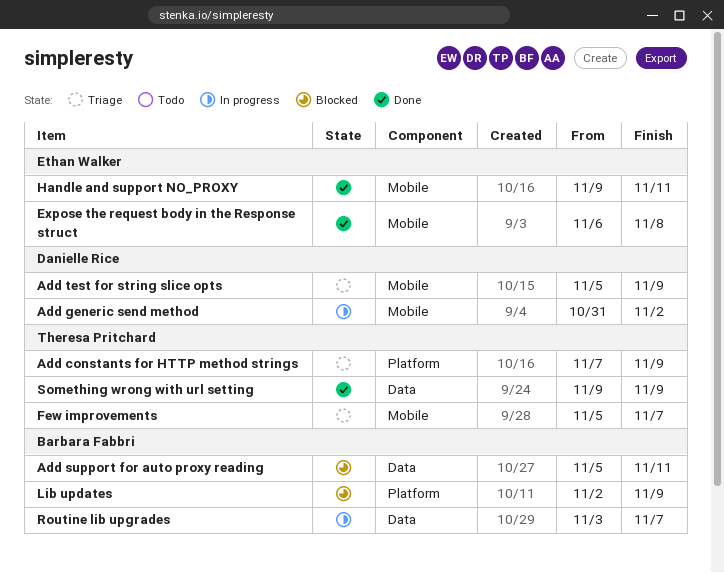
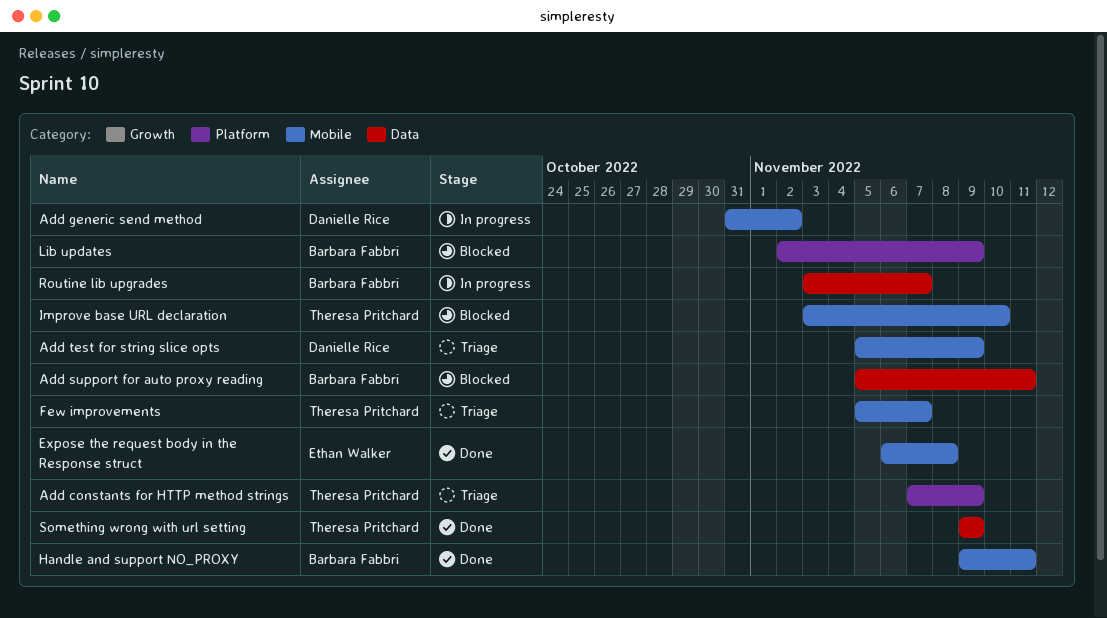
Handle and support NO_PROXY, owner: Ethan Walker -> Barbara Fabbri
Improve base URL declaration: none -> present

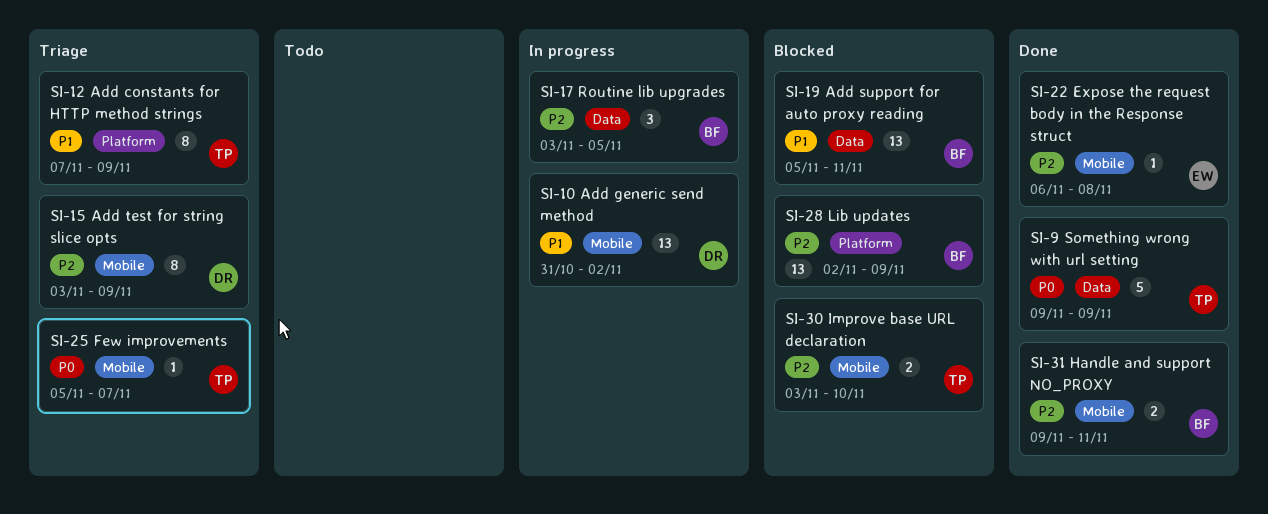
Add test for string slice opts, start: Nov 5 -> Nov 3
Routine lib upgrades, due: Nov 7 -> Nov 5

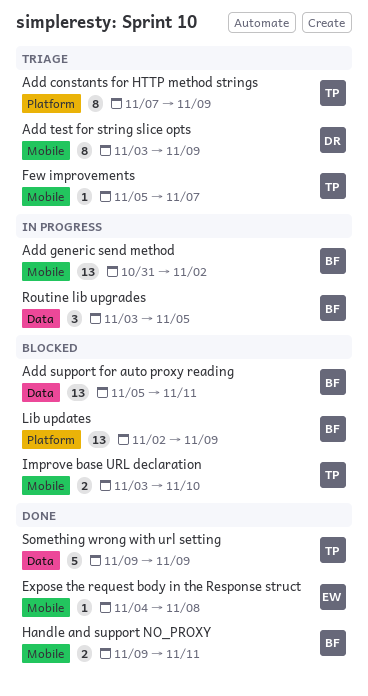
Add generic send method, owner: DR -> BF
Expose the request body in the Response struct, start: Nov 6 -> Nov 4

